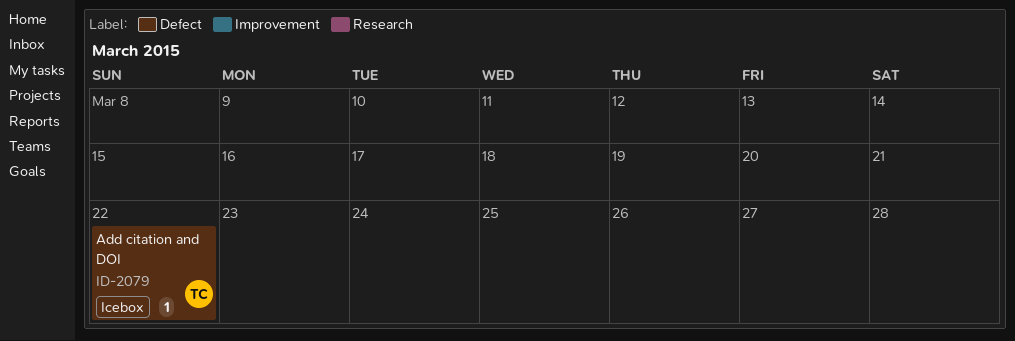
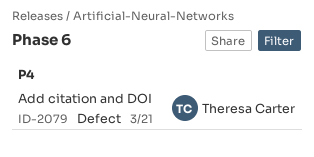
ID-2079, due: Mar 22 -> Mar 21

